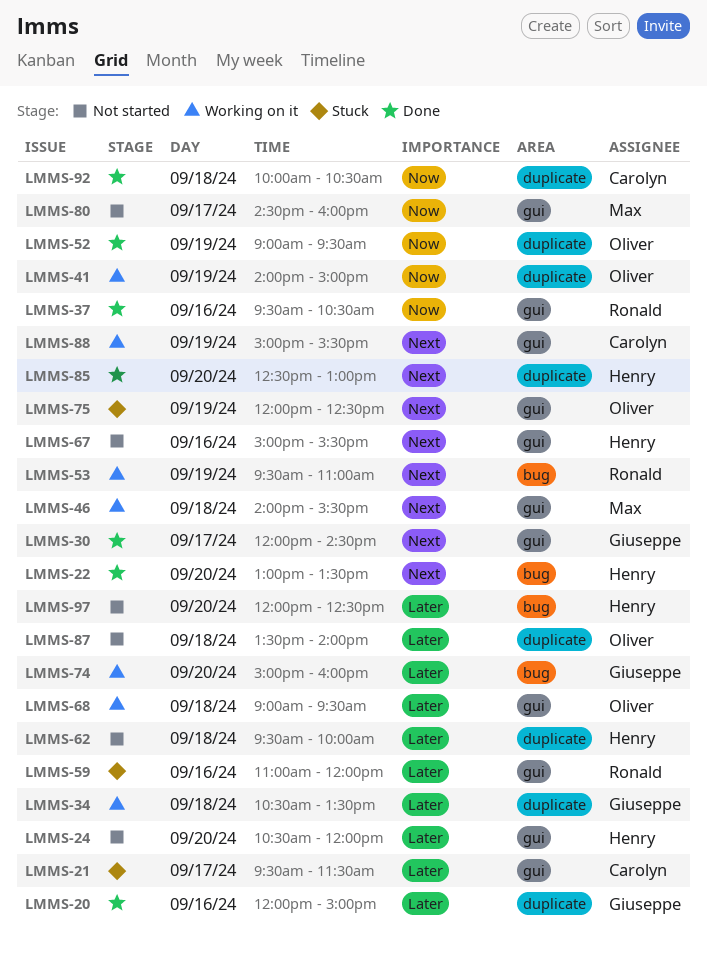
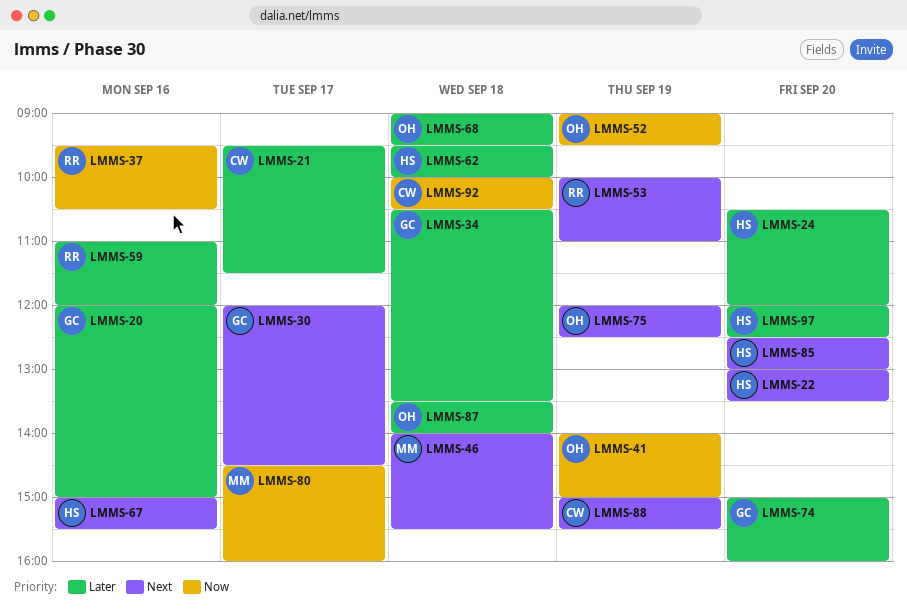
LMMS-53, begins: 09:30 -> 10:00

